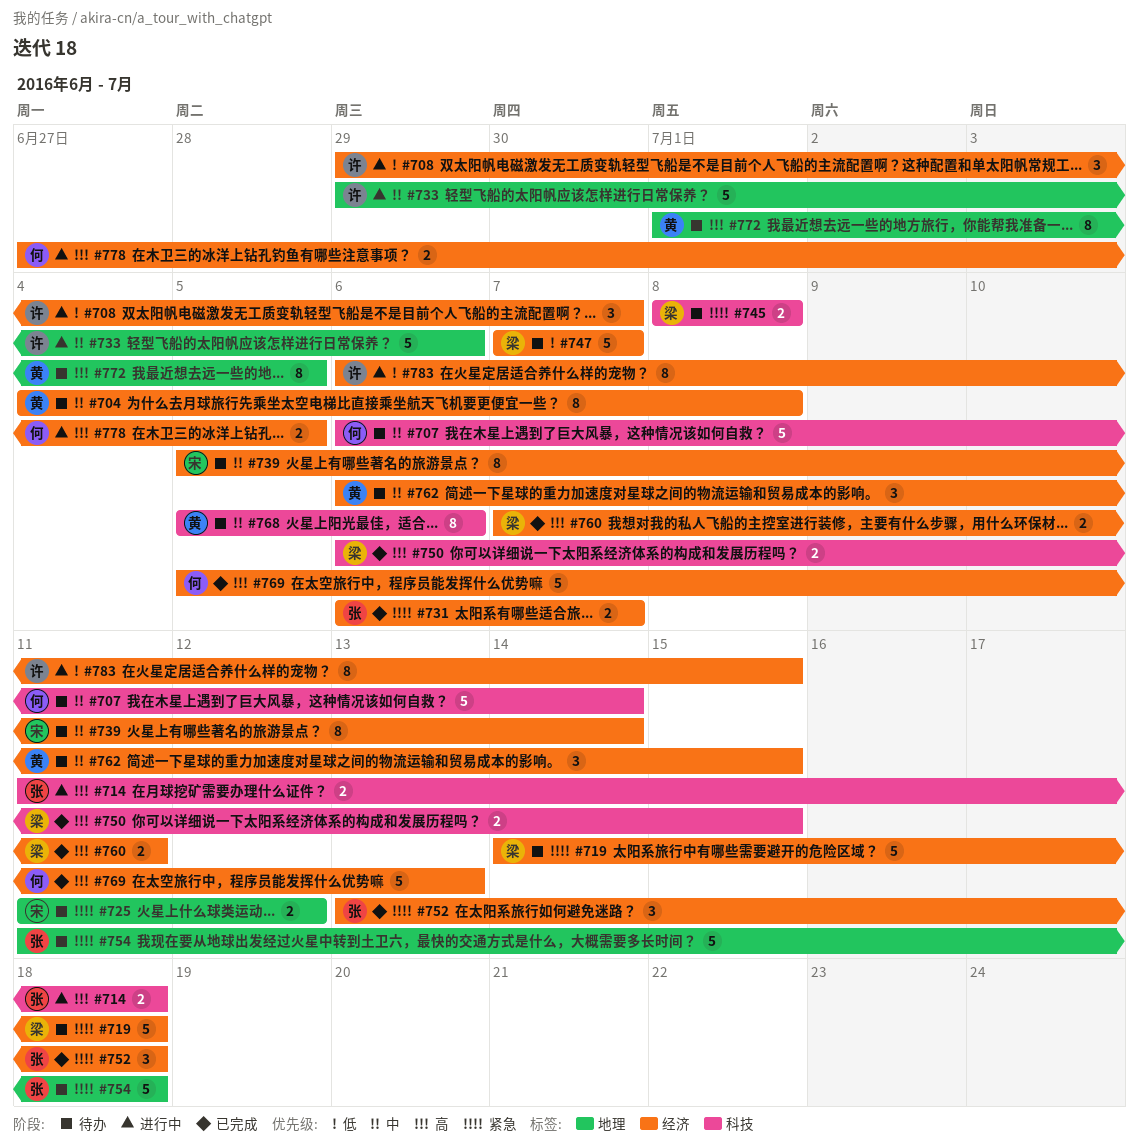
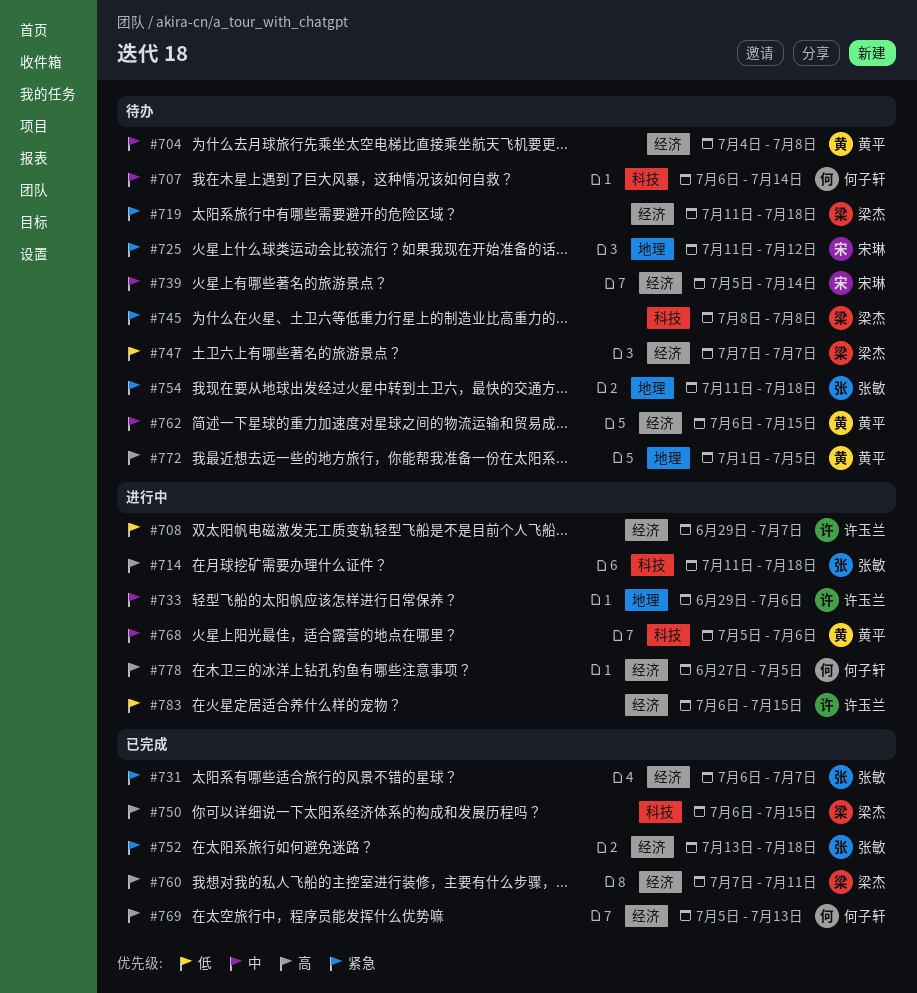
#719, start: Jul 14 -> Jul 11
#768, status: 待办 -> 进行中

